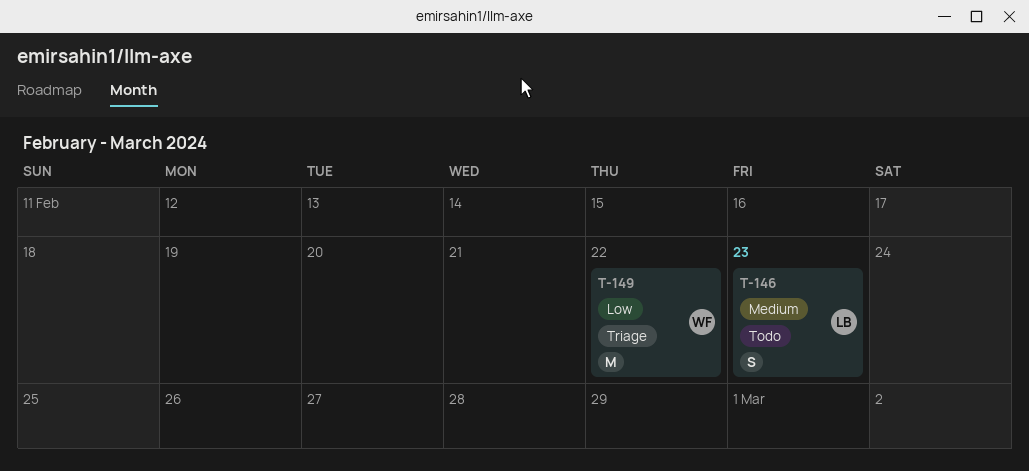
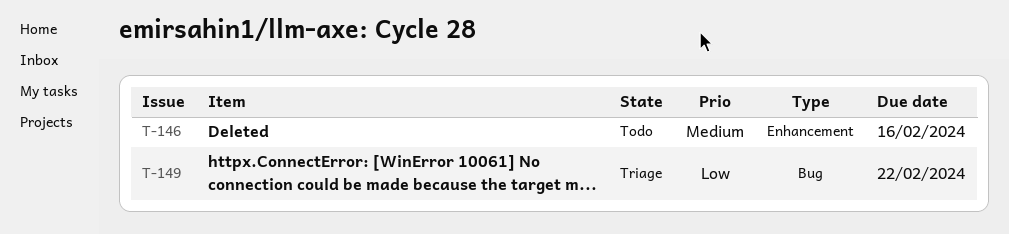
T-146, due: Feb 23 -> Feb 16

